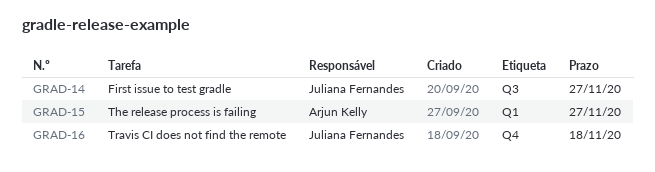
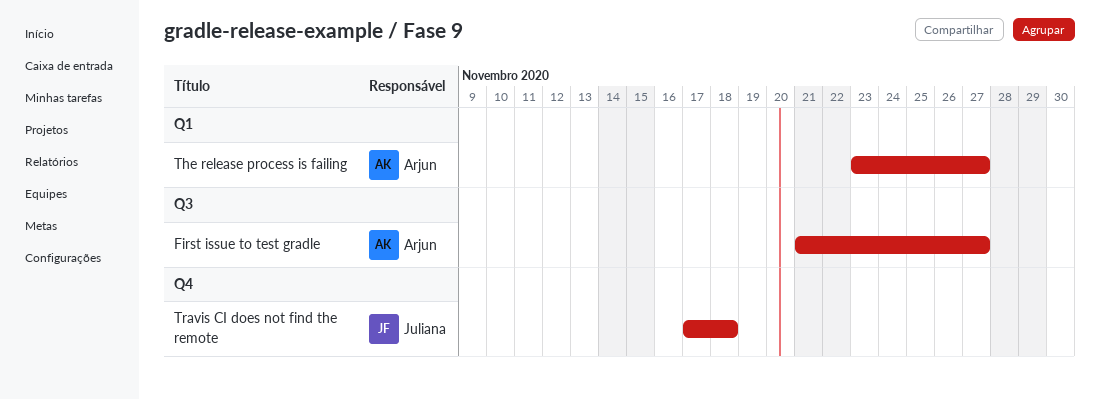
First issue to test gradle, owner: Juliana Fernandes -> Arjun Kelly

